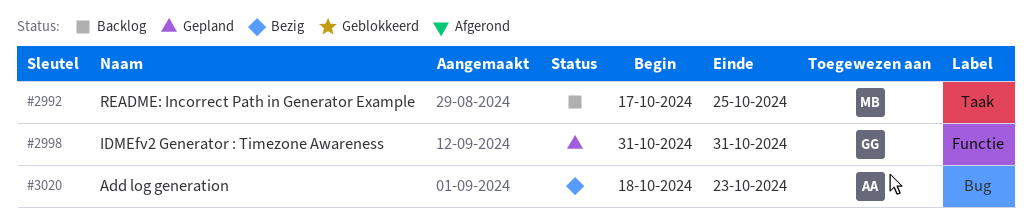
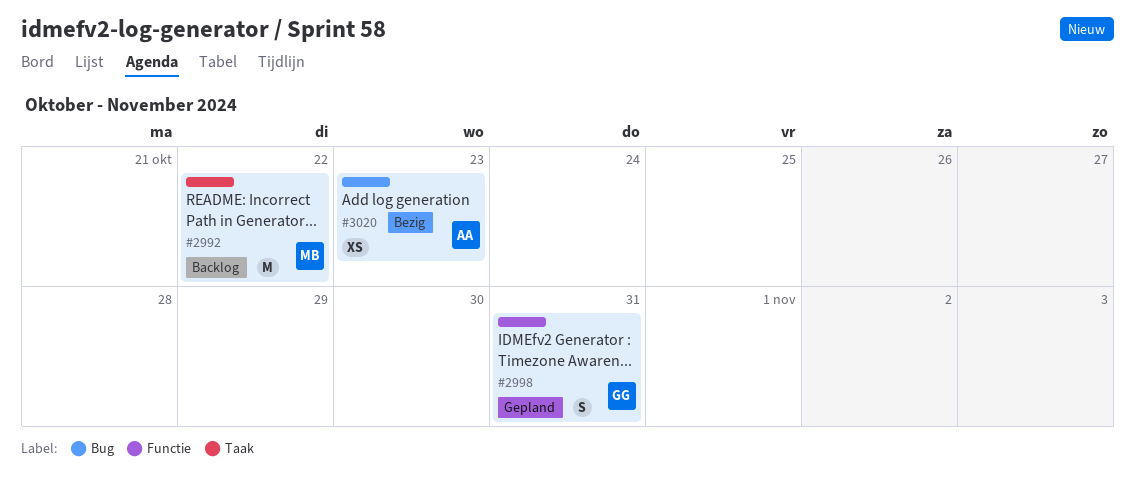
#2992, due: Oct 25 -> Oct 22

